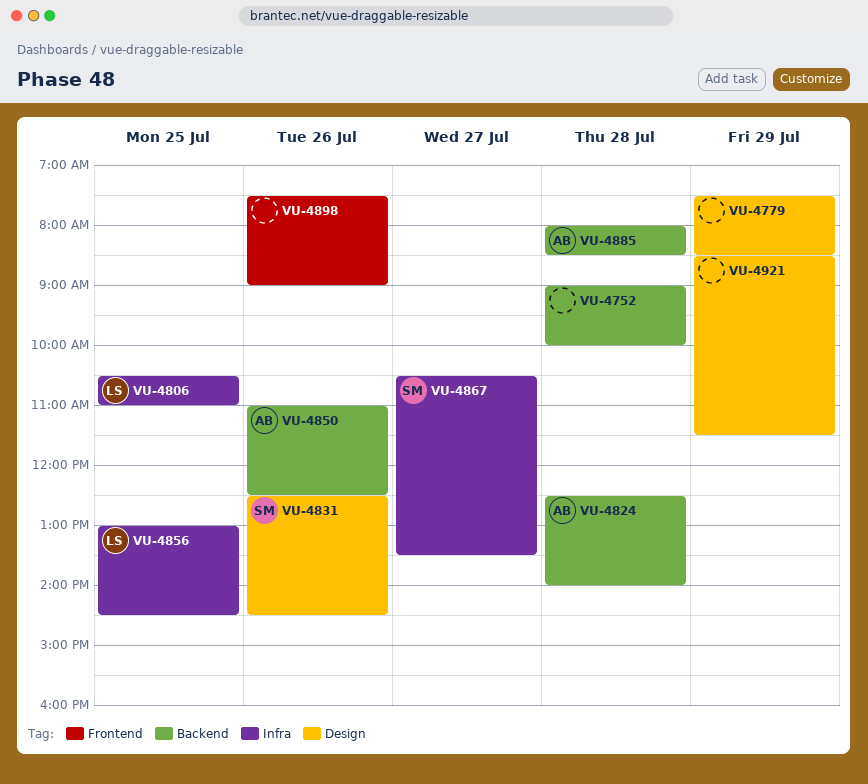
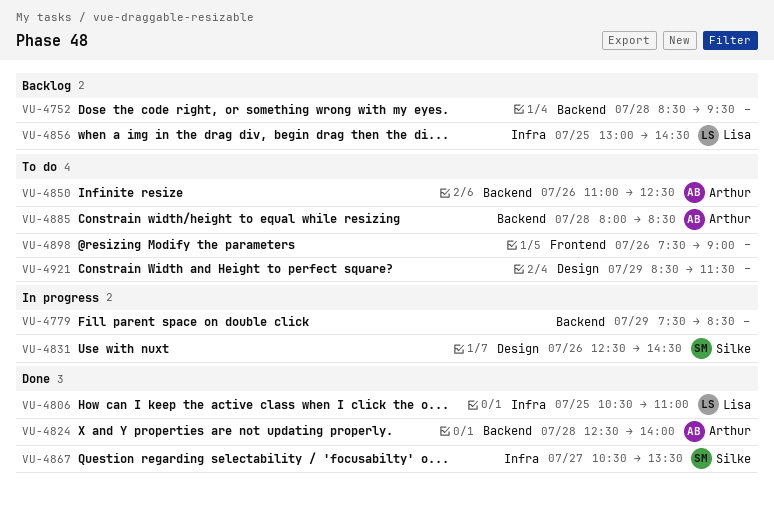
VU-4752, begins: 09:00 -> 08:30
VU-4752, ends: 10:00 -> 09:30
VU-4779, label: Design -> Backend

